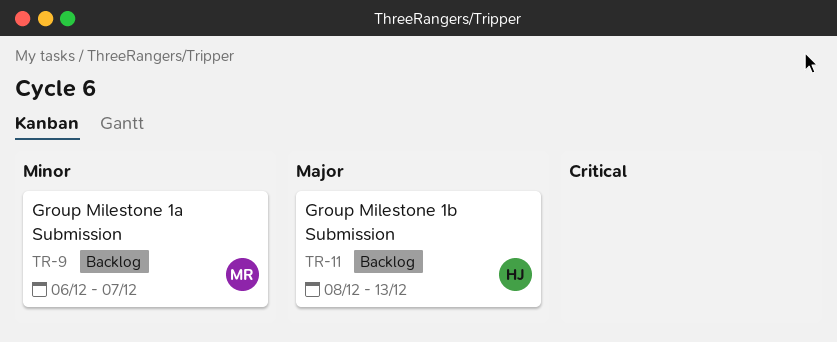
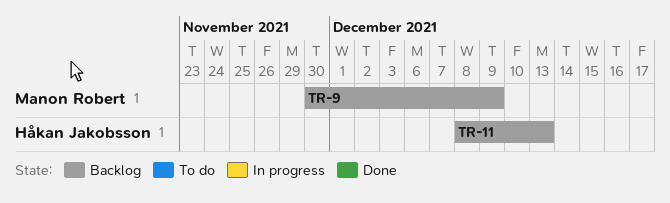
TR-9, start: Dec 6 -> Nov 30
TR-9, due: Dec 7 -> Dec 9

